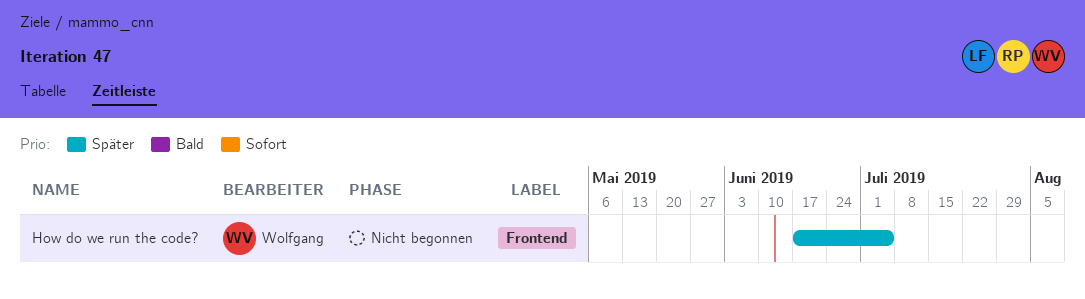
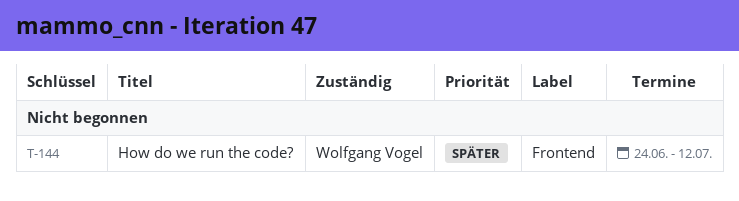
How do we run the code?, start: Jun 17 -> Jun 24
How do we run the code?, due: Jul 5 -> Jul 12

